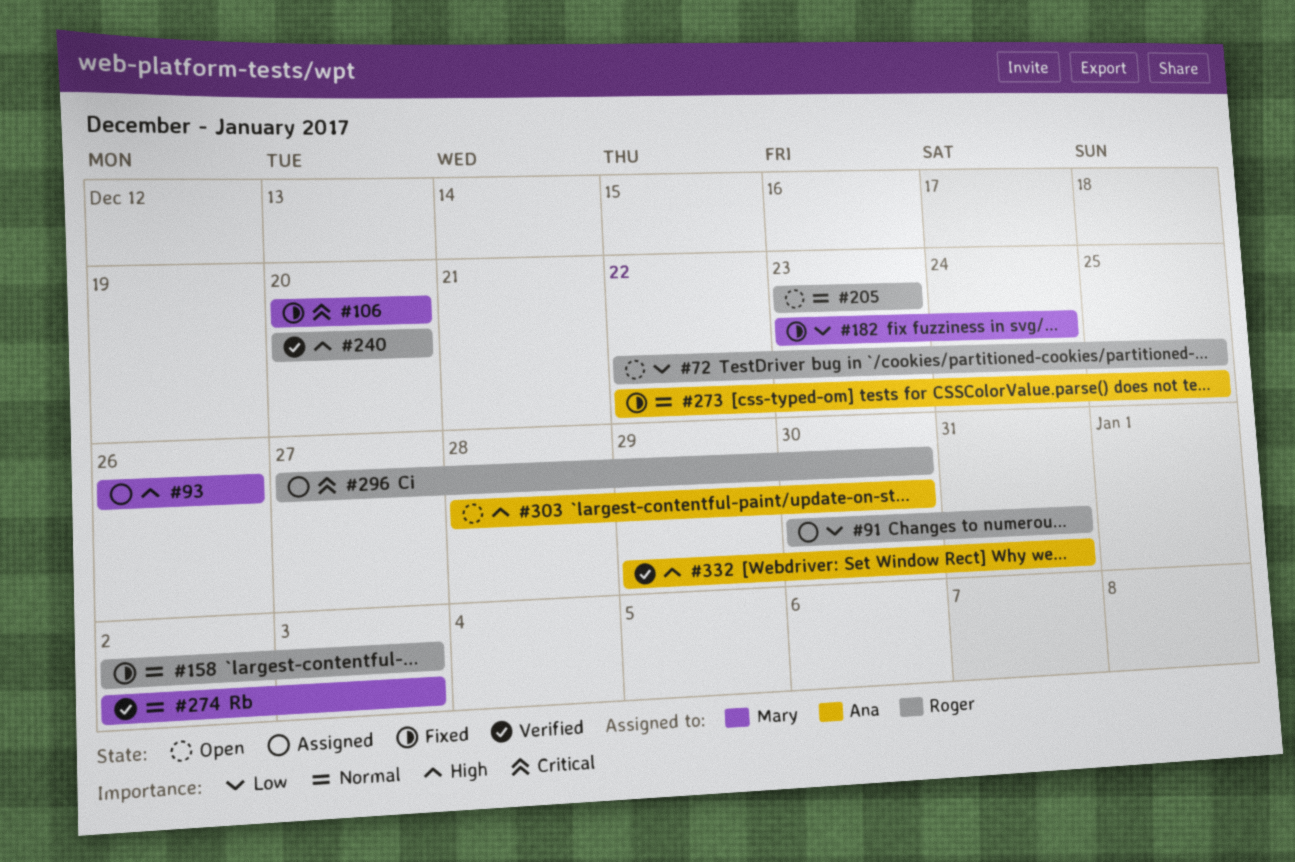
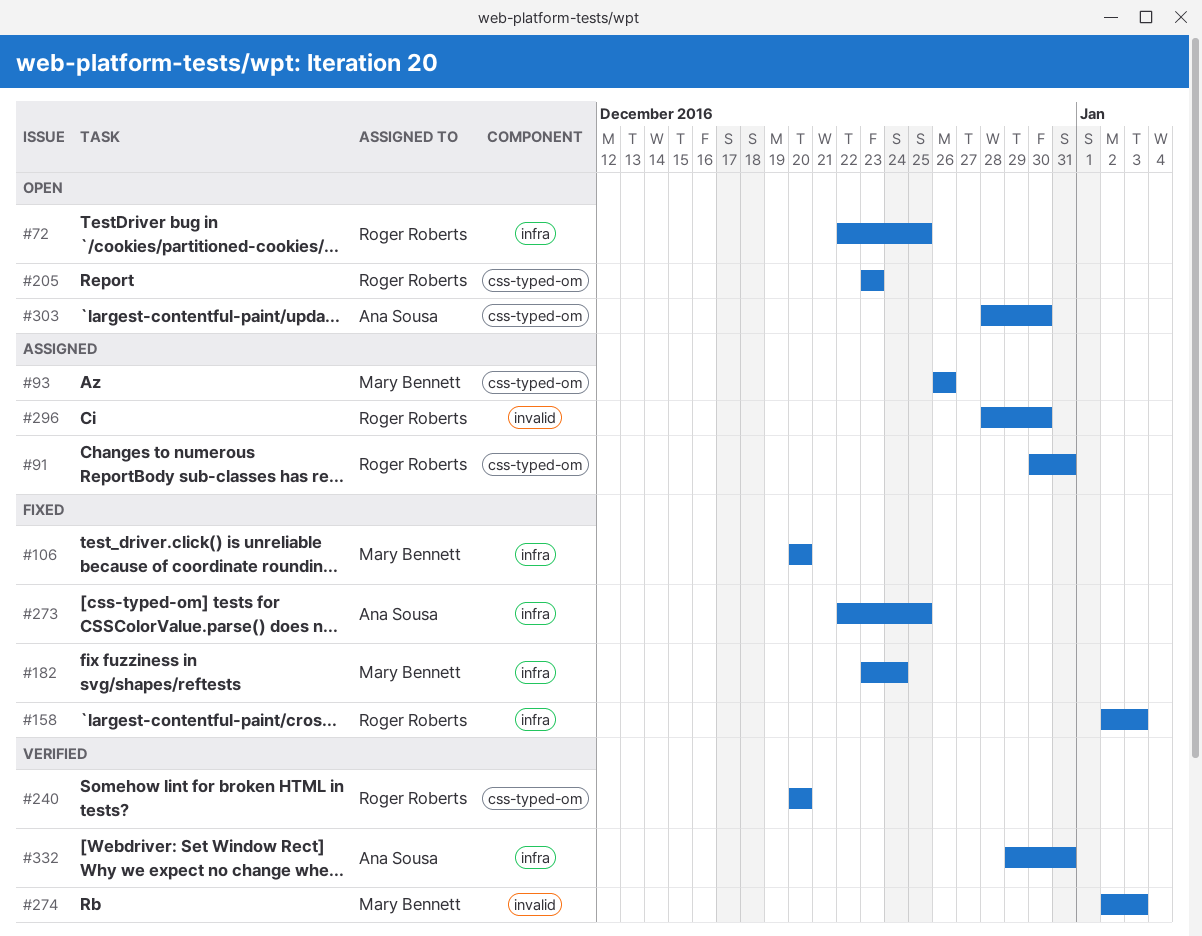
#296, start: Dec 27 -> Dec 28

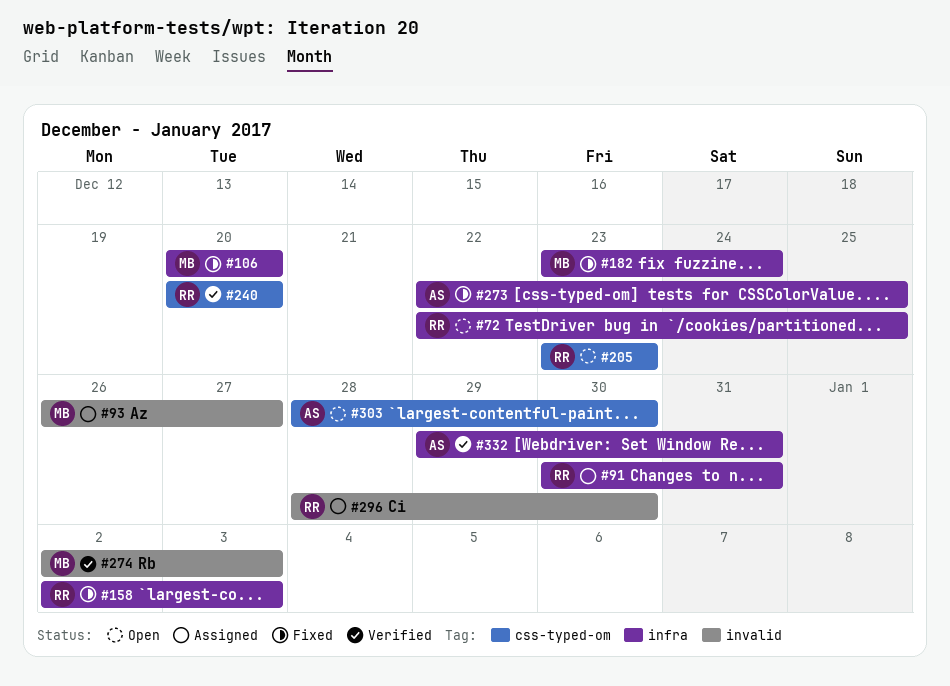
#91, label: css-typed-om -> infra
#93, label: css-typed-om -> invalid
#93, due: Dec 26 -> Dec 27

